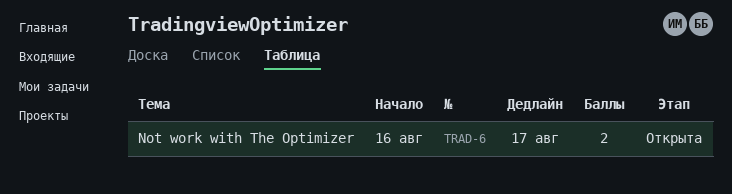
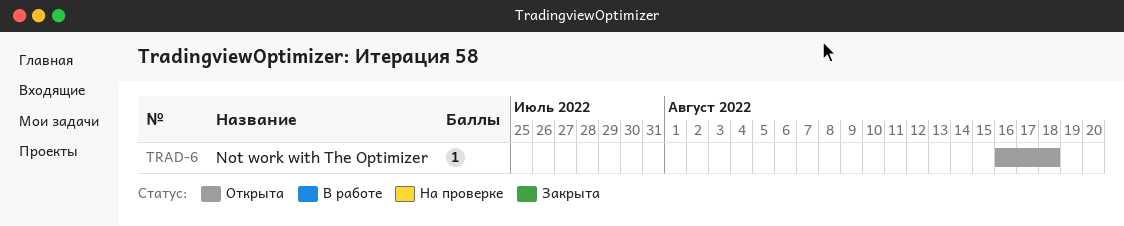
TRAD-6, estimate: 2 -> 1
TRAD-6, due: Aug 17 -> Aug 18

